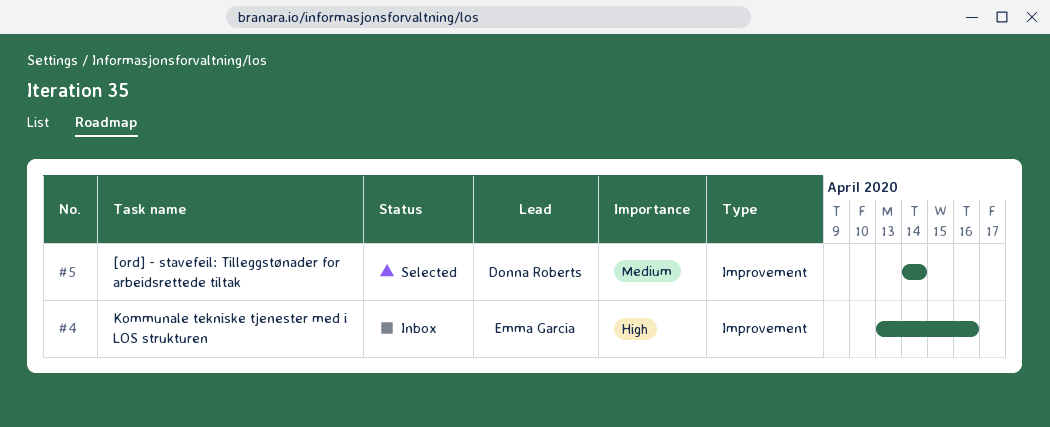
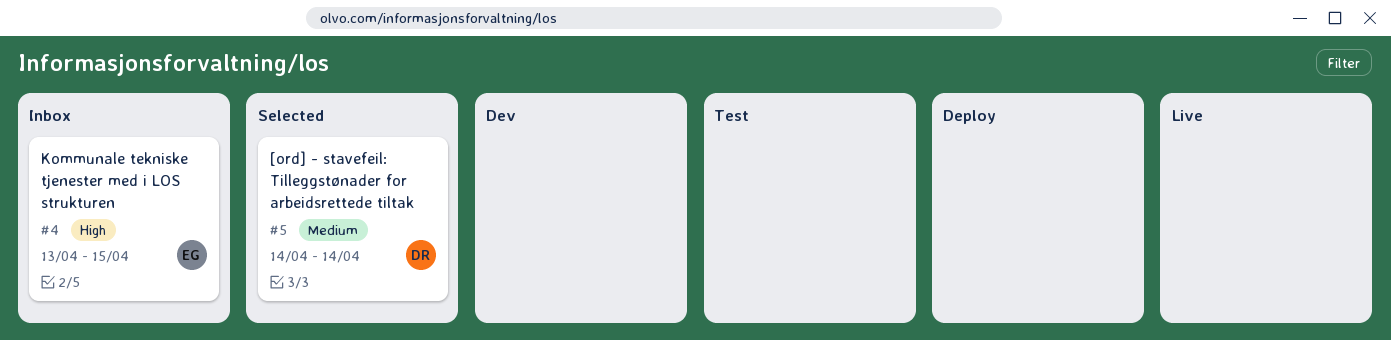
#4, due: Apr 16 -> Apr 15

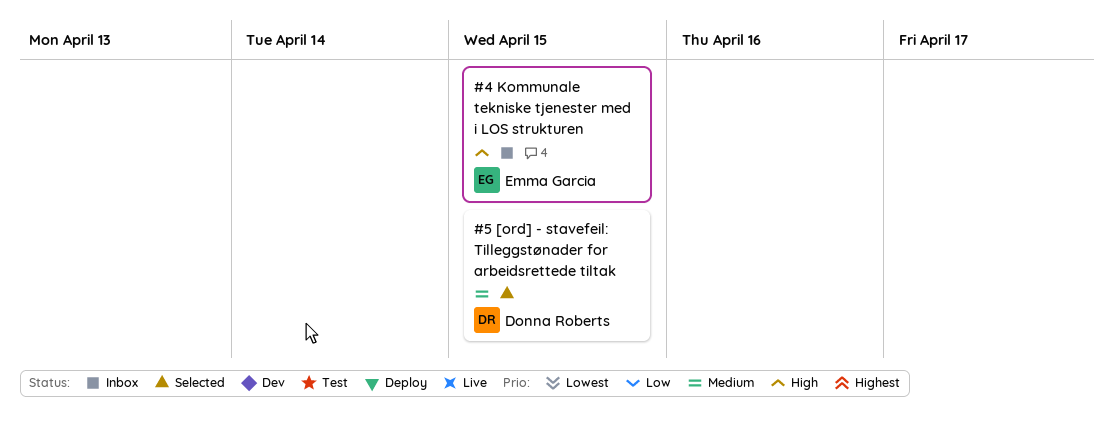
#5, due: Apr 14 -> Apr 15

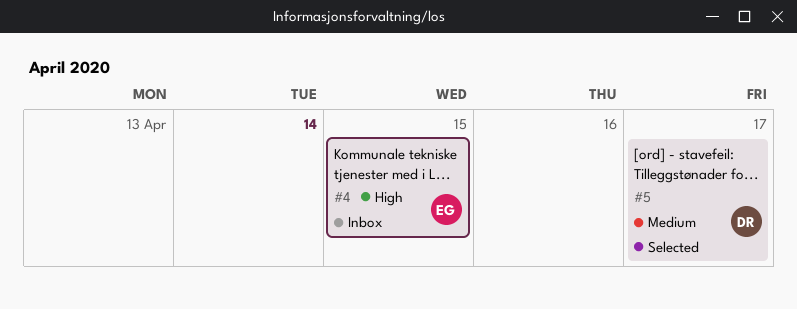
#5, due: Apr 15 -> Apr 17

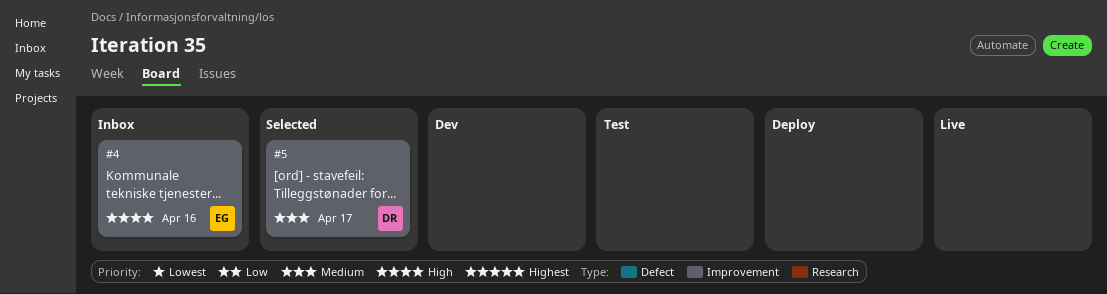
#4, due: Apr 15 -> Apr 16

